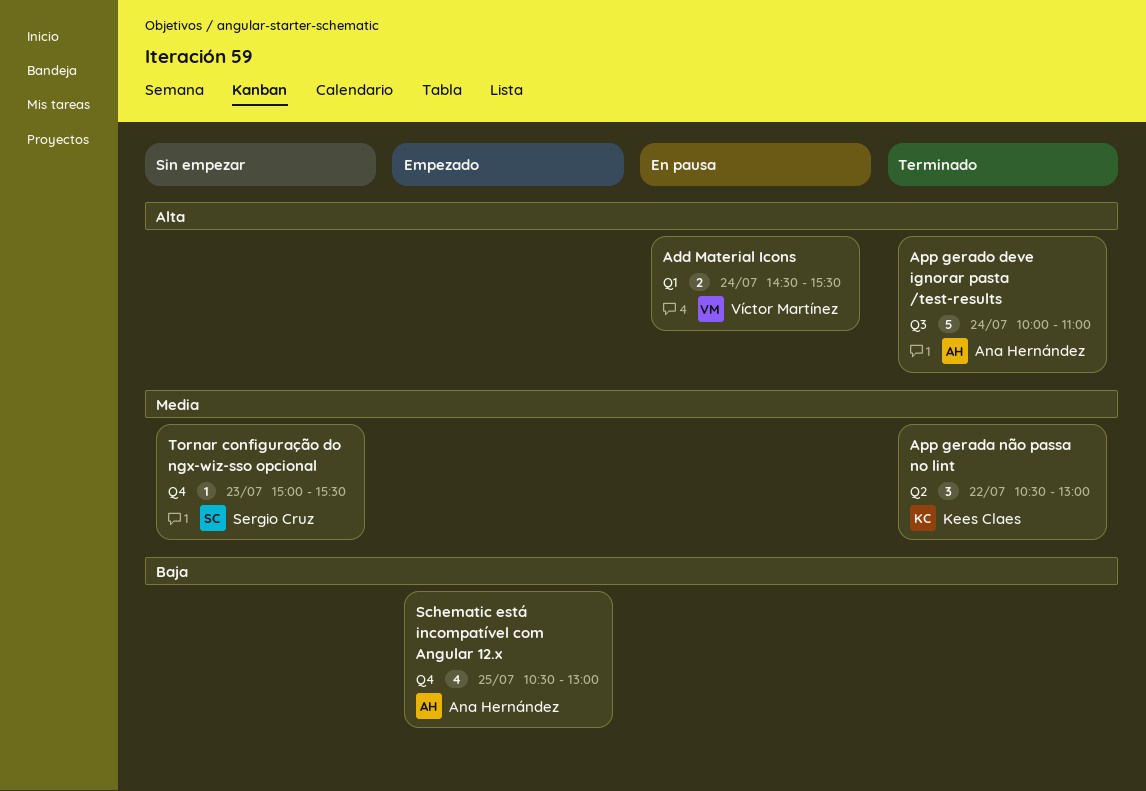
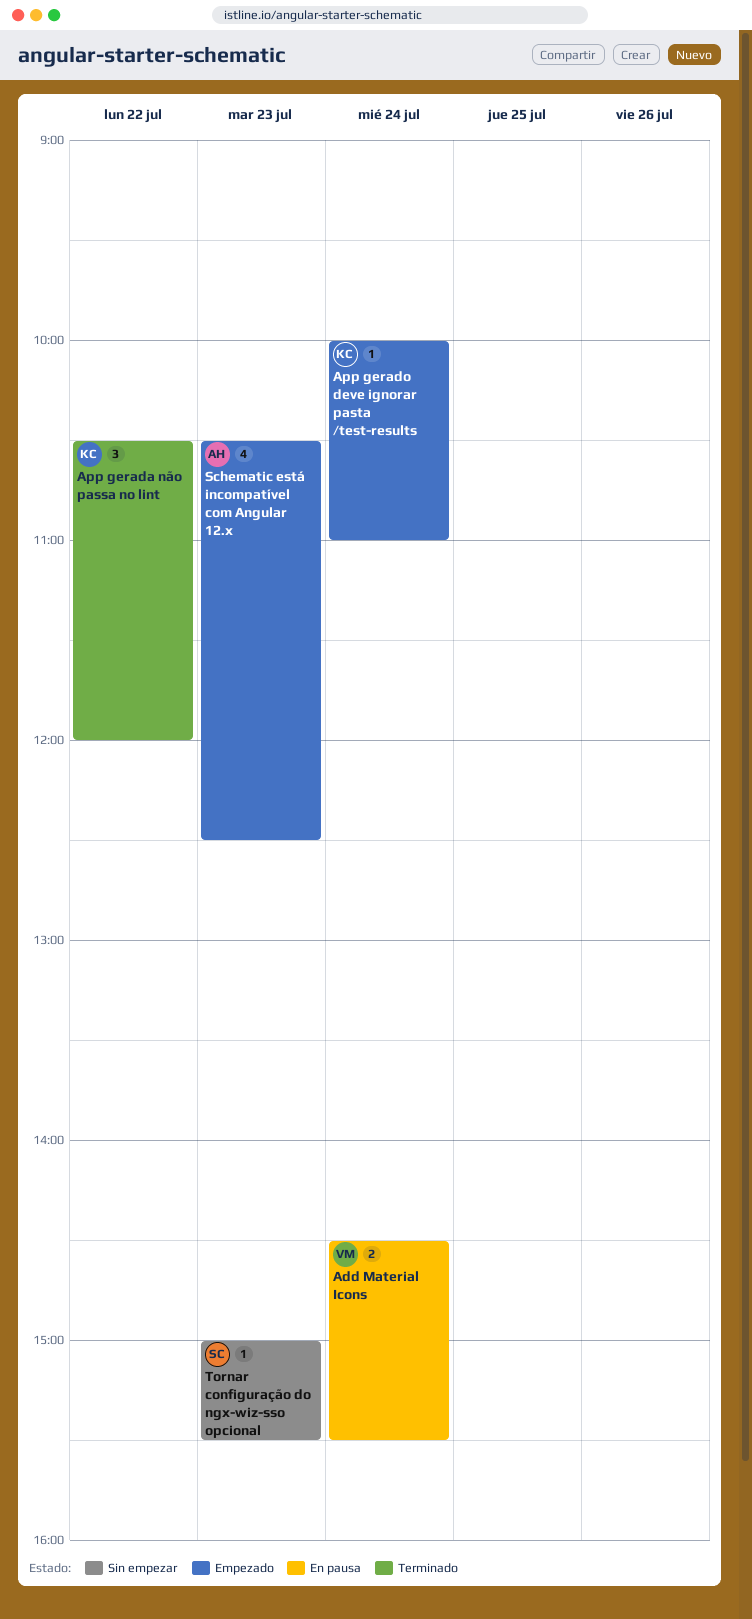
App gerada não passa no lint, ends: 13:00 -> 12:00
App gerado deve ignorar pasta /test-results, status: Terminado -> Empezado
App gerado deve ignorar pasta /test-results, owner: Ana Hernández -> Kees Claes
App gerado deve ignorar pasta /test-results, estimate: 5 -> 1
Schematic está incompatível com Angular 12.x, day: Jul 25 -> Jul 23
Schematic está incompatível com Angular 12.x, ends: 13:00 -> 12:30

